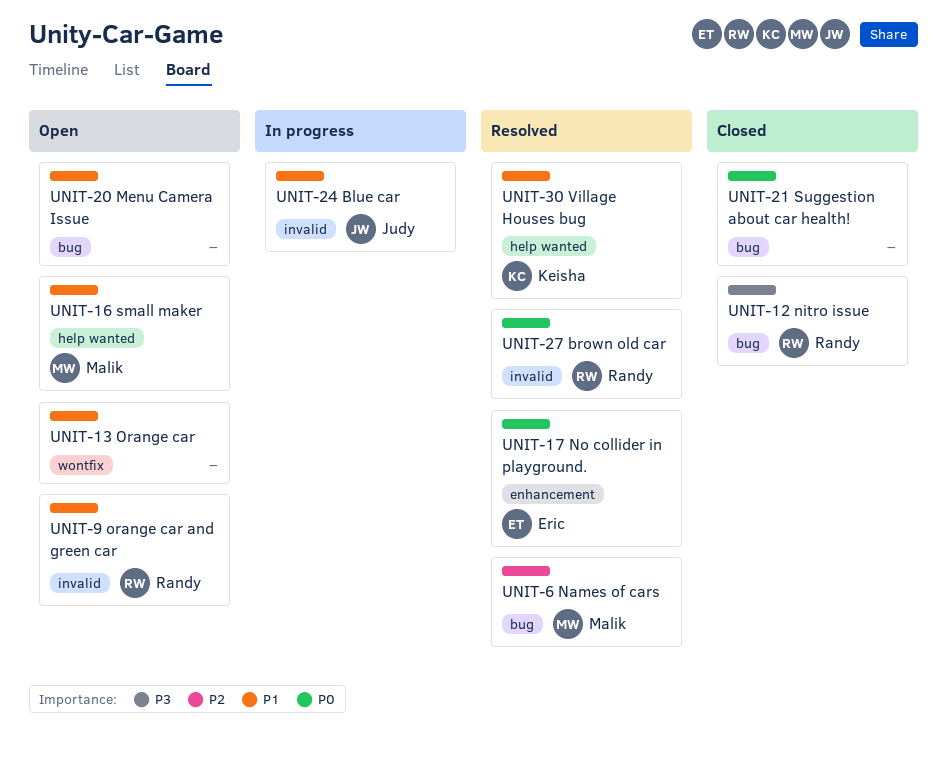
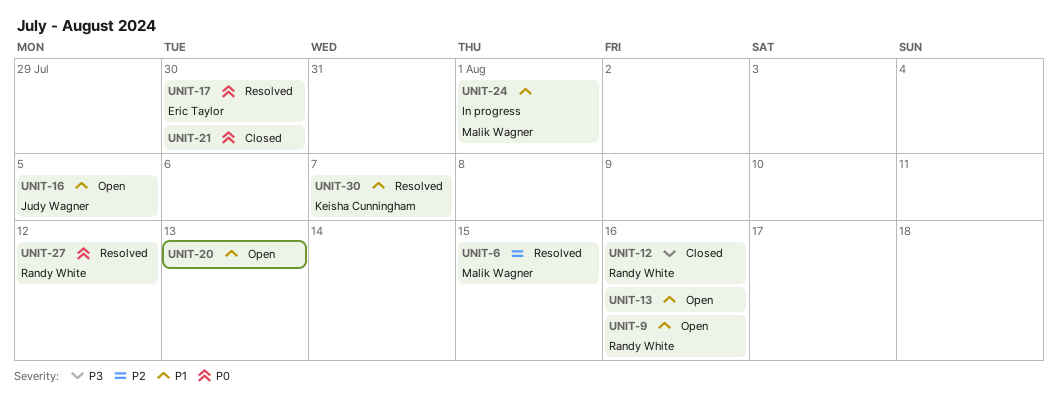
UNIT-16, owner: Malik Wagner -> Judy Wagner
UNIT-24, owner: Judy Wagner -> Malik Wagner

